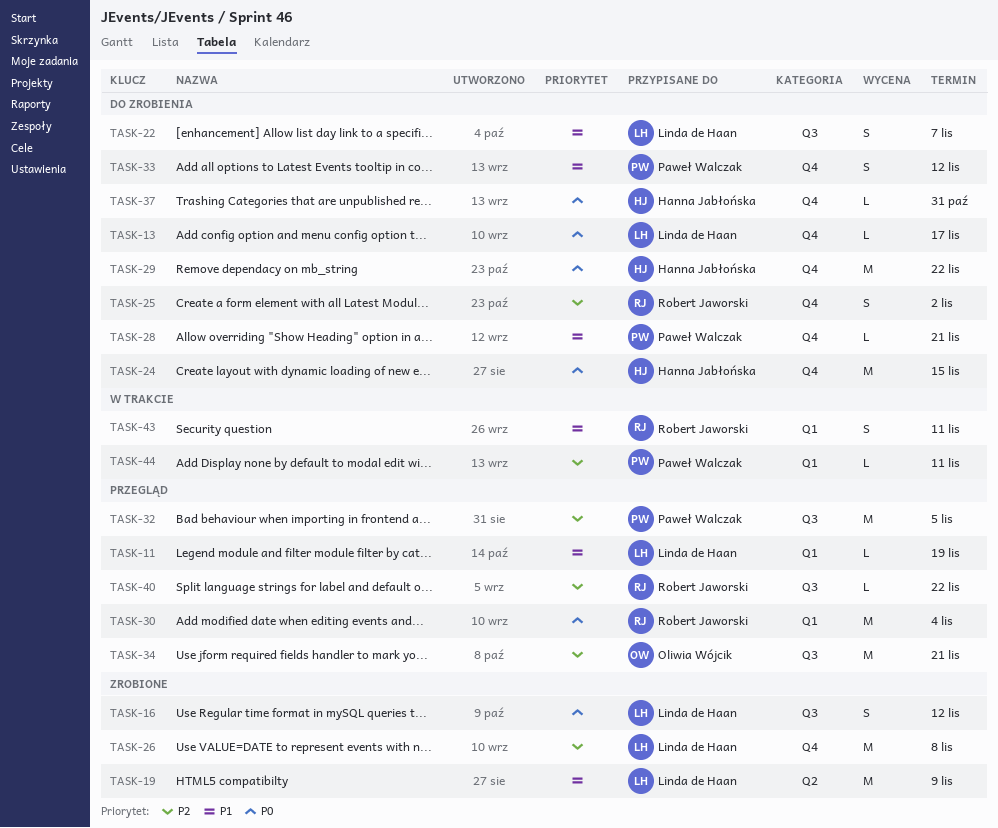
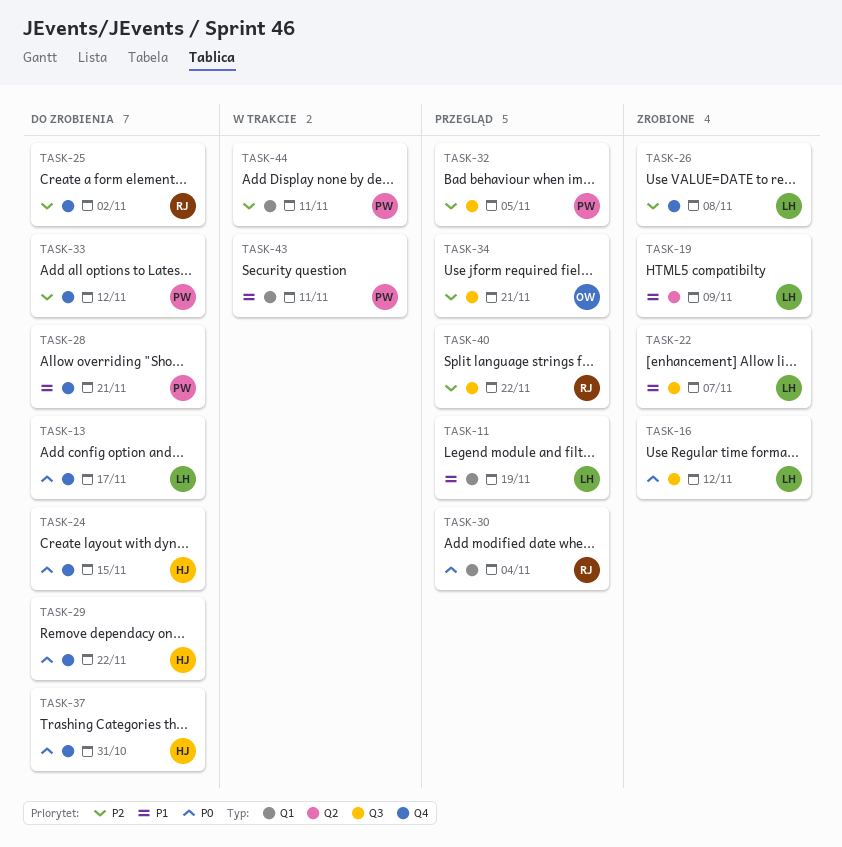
TASK-22, status: Do zrobienia -> Zrobione
TASK-33, priority: P1 -> P2
TASK-43, owner: Robert Jaworski -> Paweł Walczak

